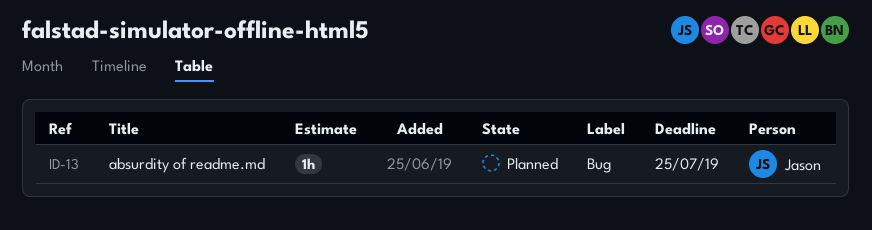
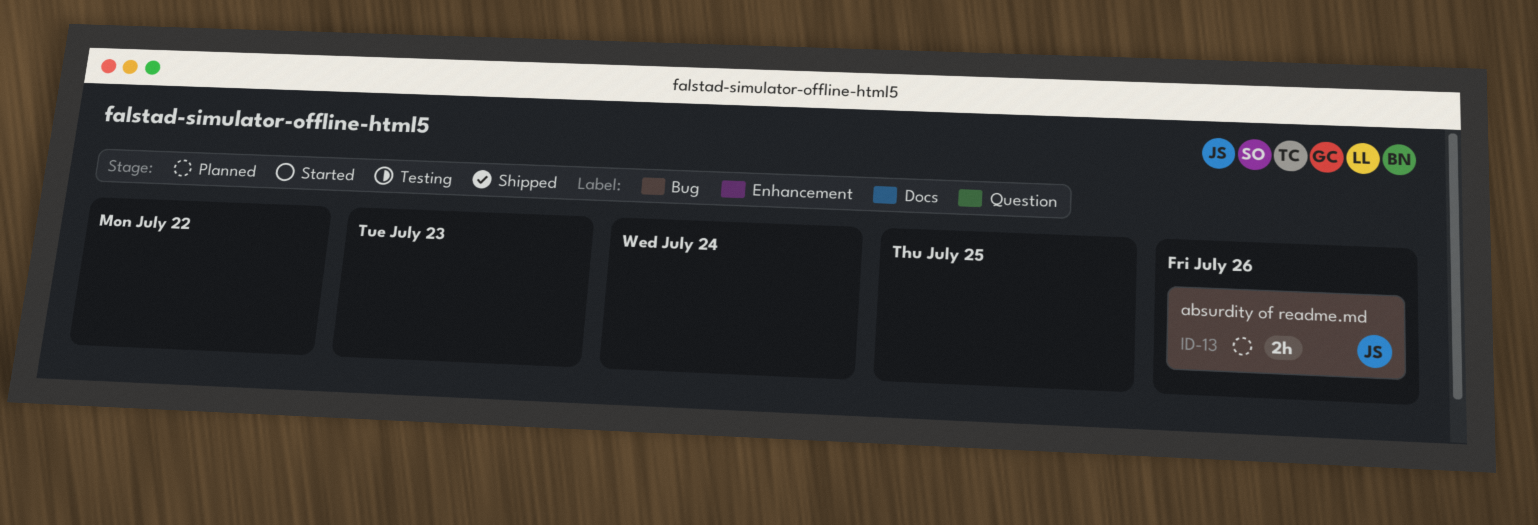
ID-13, estimate: 1h -> 2h
ID-13, due: Jul 25 -> Jul 26

